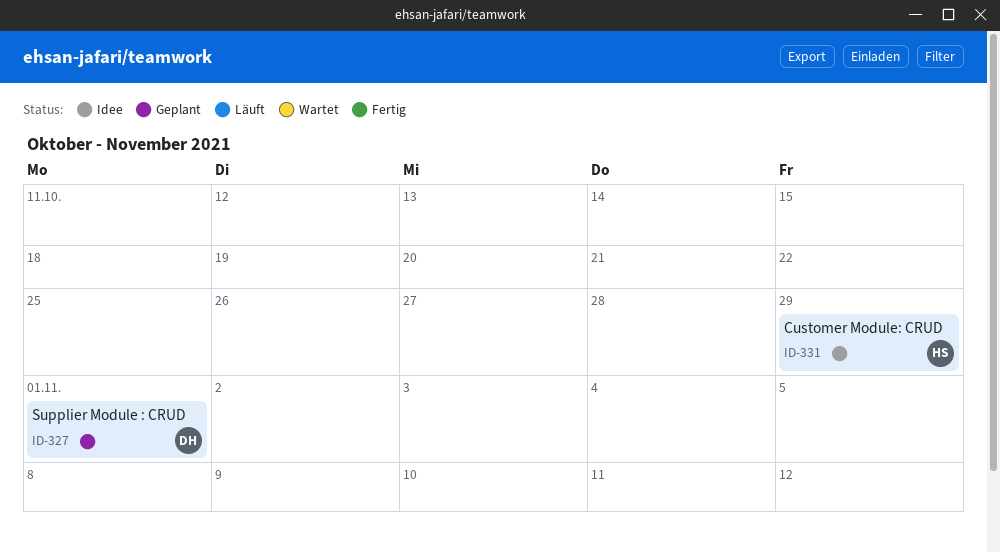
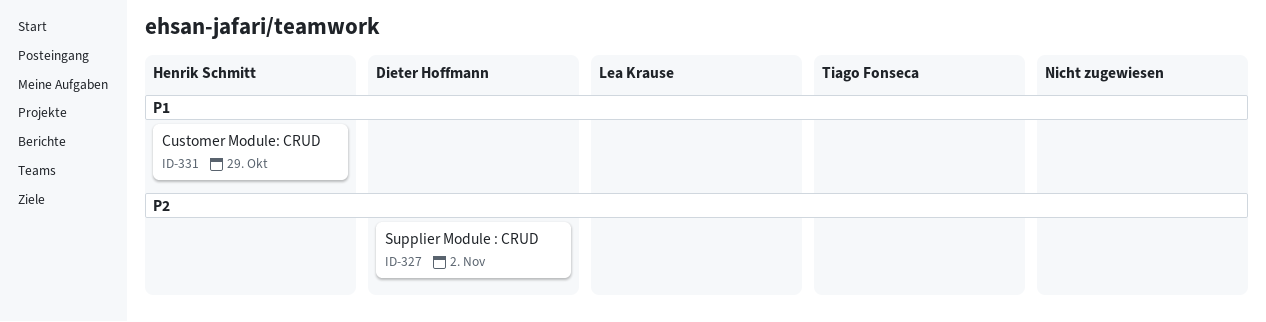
ID-327, due: Nov 1 -> Nov 2

